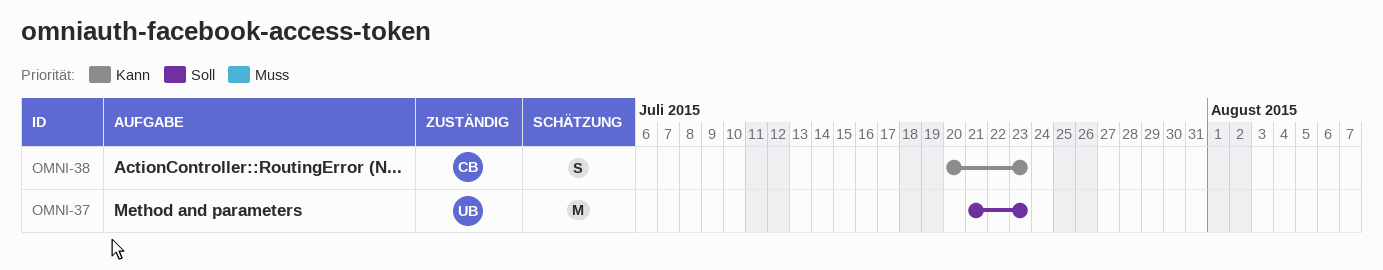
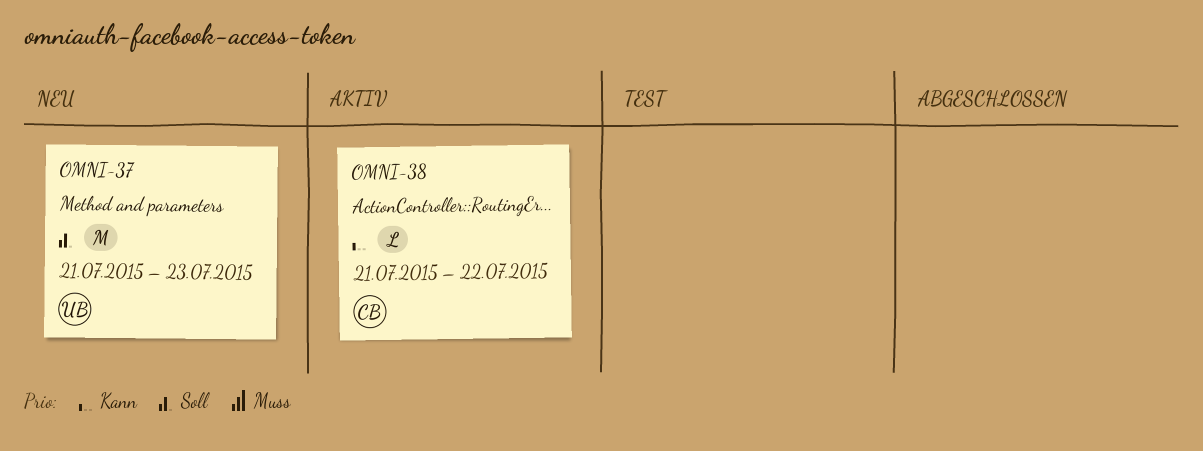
OMNI-38, estimate: S -> L
OMNI-38, start: Jul 20 -> Jul 21
OMNI-38, due: Jul 23 -> Jul 22

